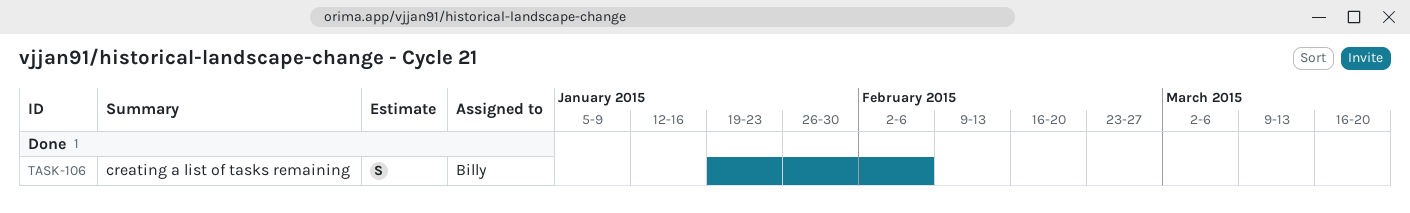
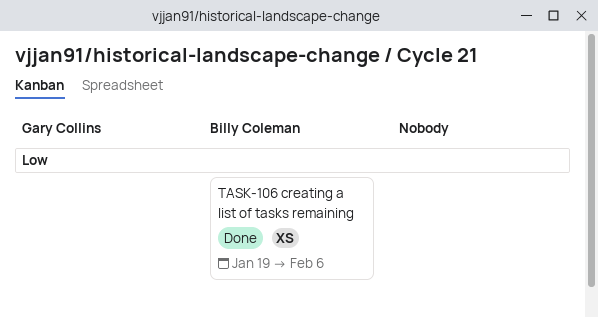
TASK-106, estimate: S -> XS

